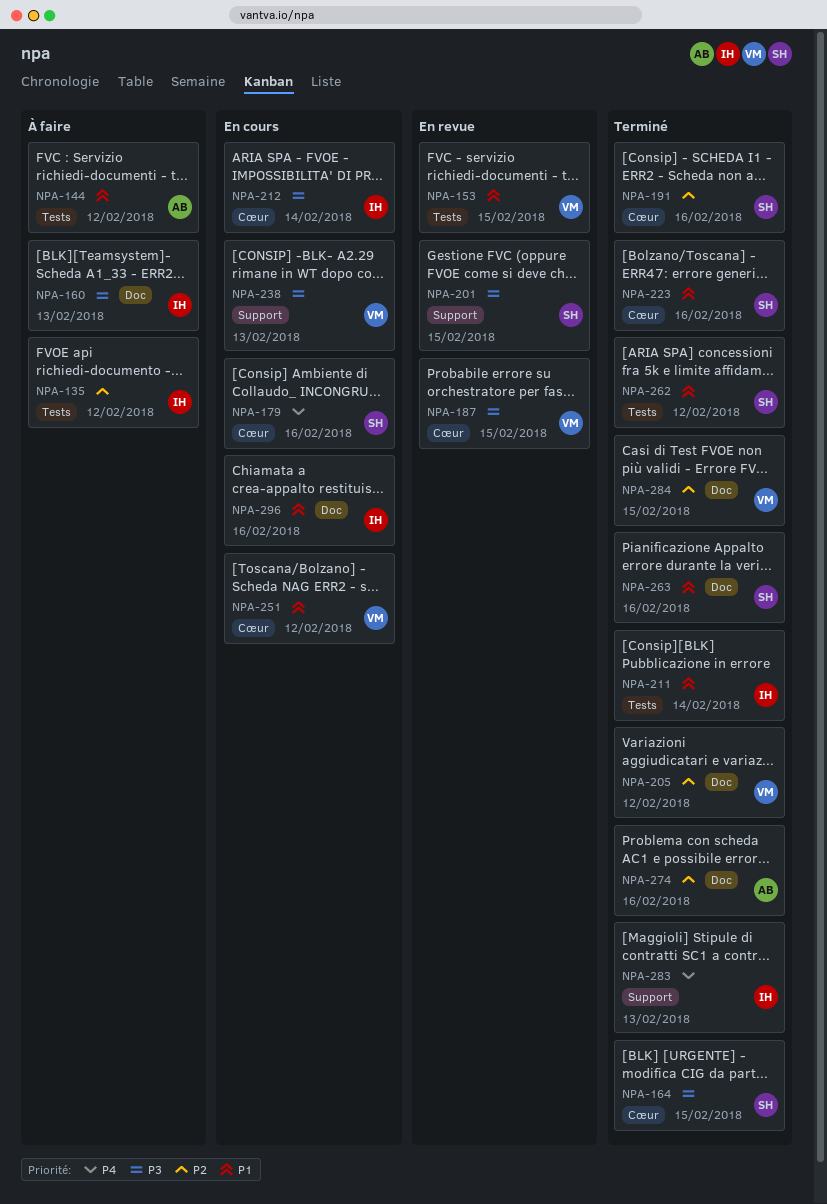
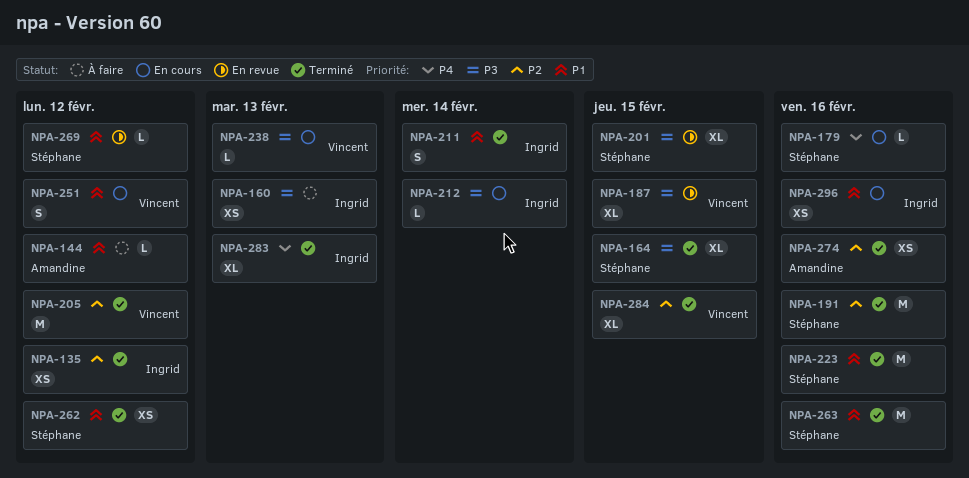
NPA-135, status: À faire -> Terminé
NPA-153: present -> none
NPA-269: none -> present

